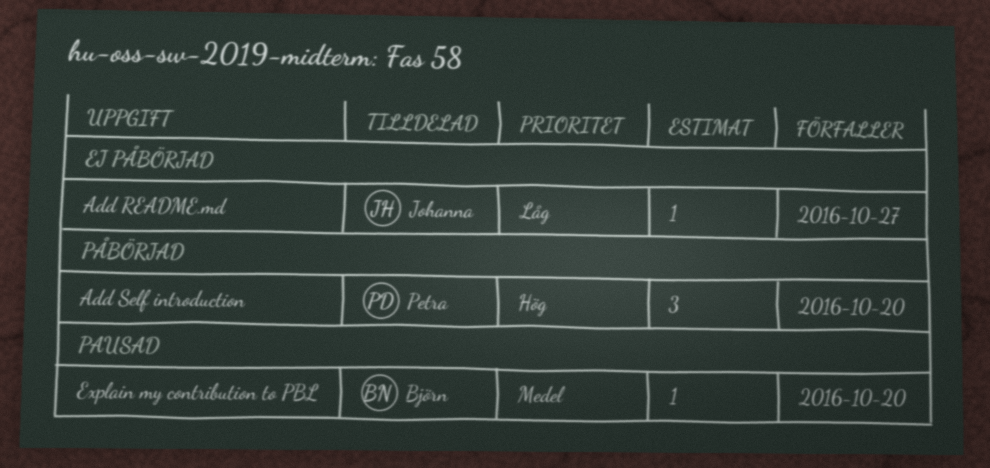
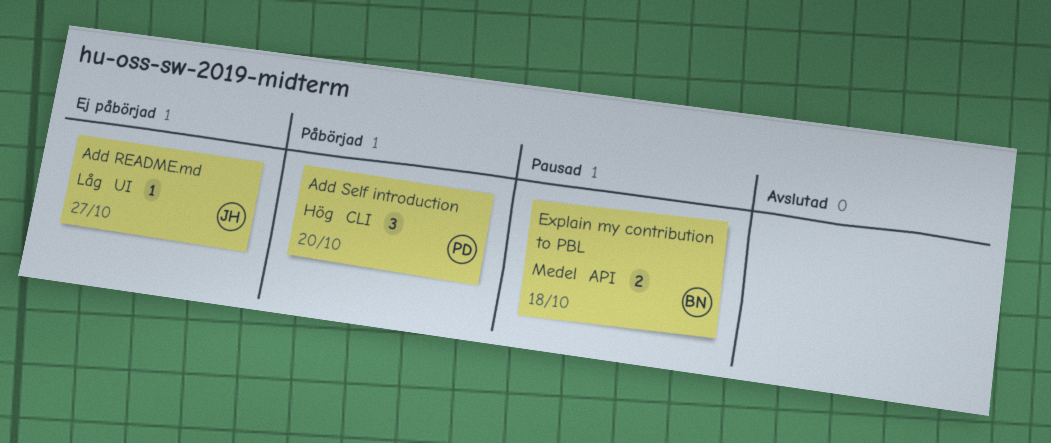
Explain my contribution to PBL, estimate: 1 -> 2
Explain my contribution to PBL, due: Oct 20 -> Oct 18

